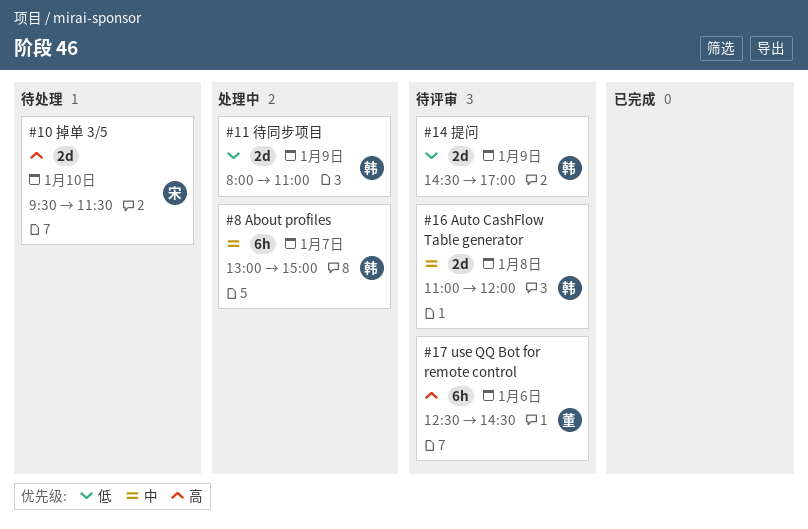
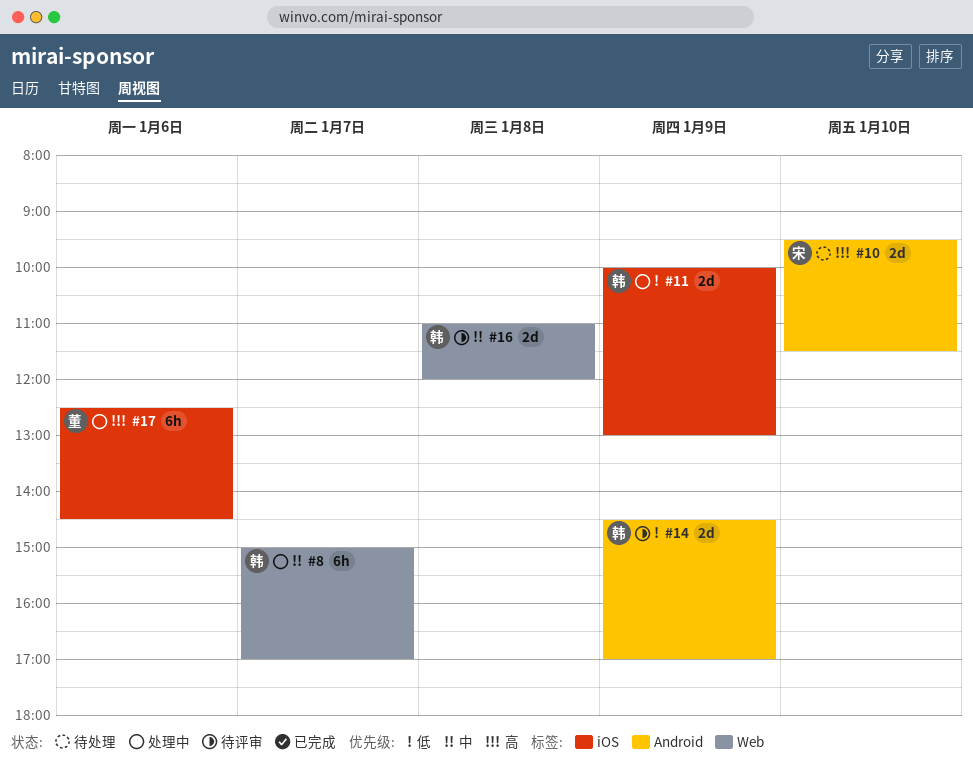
#8, begins: 13:00 -> 15:00
#8, ends: 15:00 -> 17:00
#11, begins: 08:00 -> 10:00
#11, ends: 11:00 -> 13:00
#17, status: 待评审 -> 处理中

